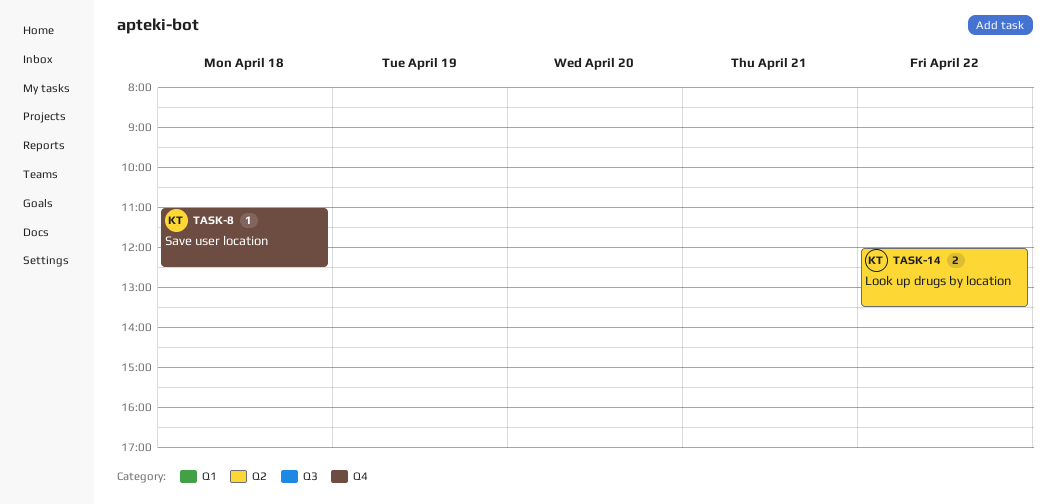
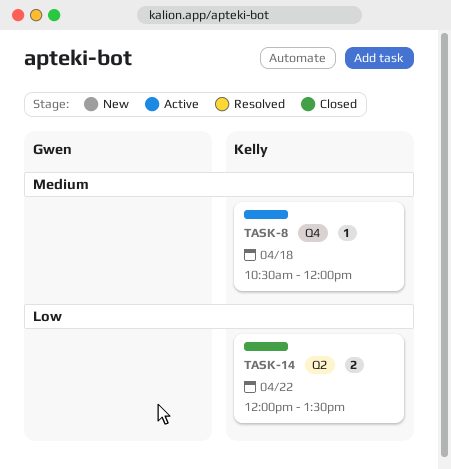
TASK-8, begins: 11:00 -> 10:30
TASK-8, ends: 12:30 -> 12:00

